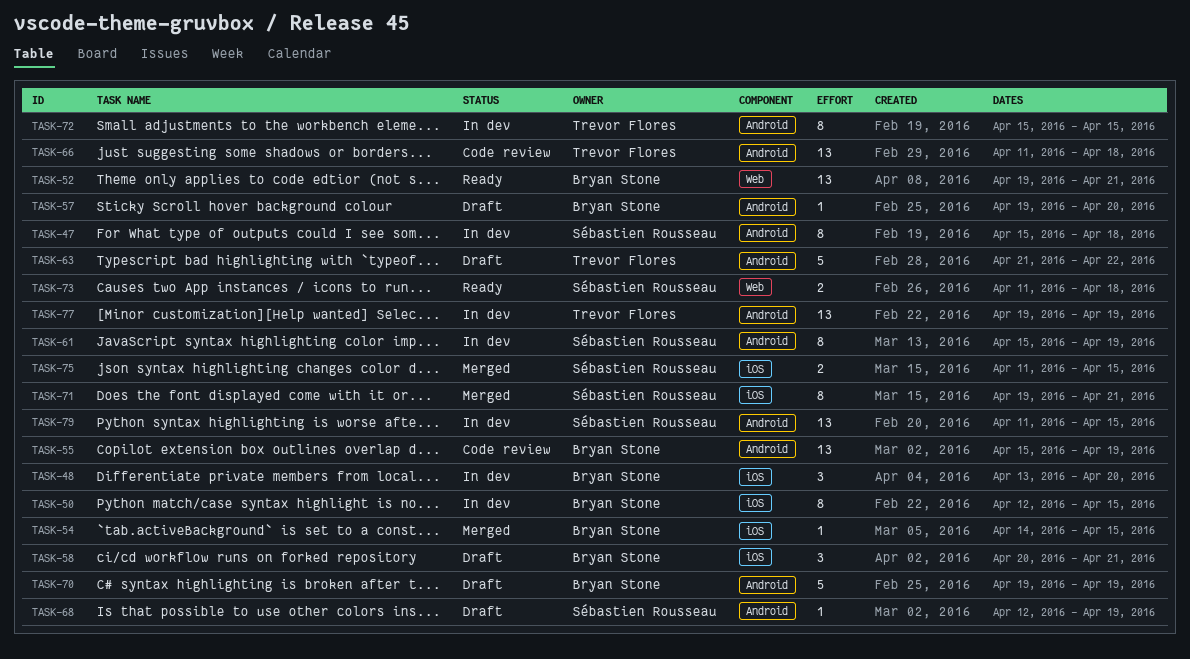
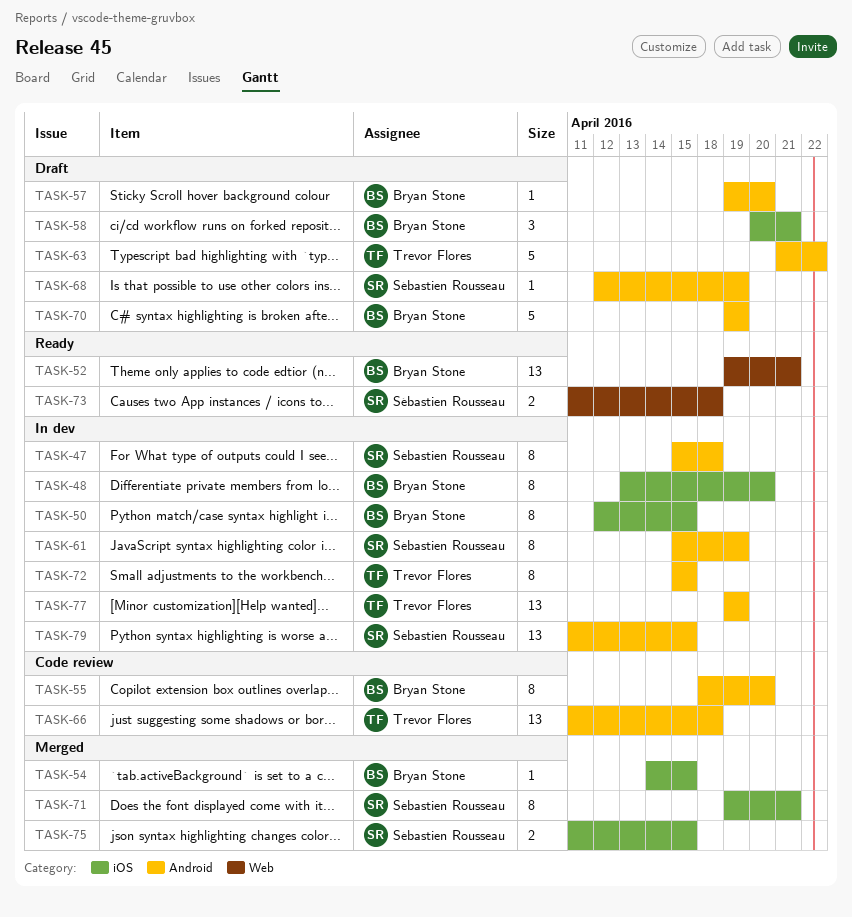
TASK-48, estimate: 3 -> 8
TASK-55, estimate: 13 -> 8
TASK-55, start: Apr 15 -> Apr 18
TASK-55, due: Apr 19 -> Apr 20

